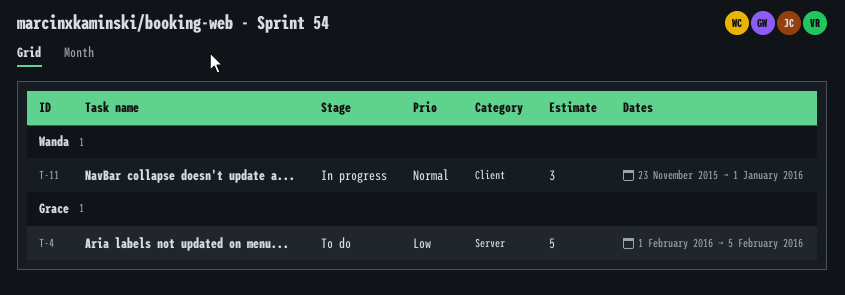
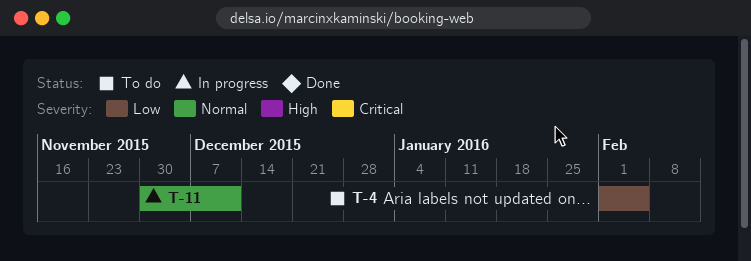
T-11, start: Nov 23 -> Nov 30
T-11, due: Jan 1 -> Dec 11

